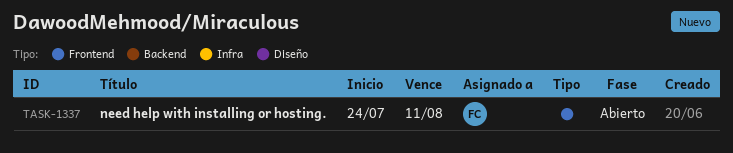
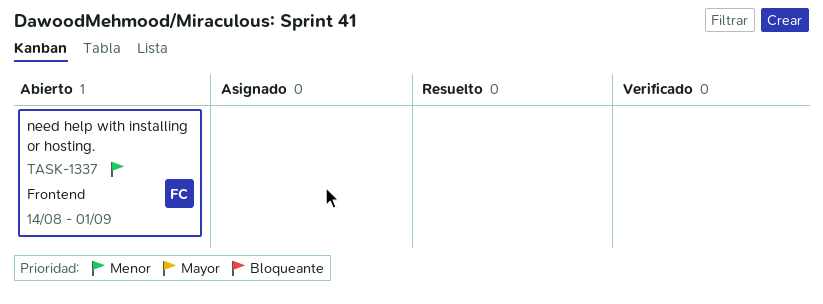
TASK-1337, start: Jul 24 -> Aug 14
TASK-1337, due: Aug 11 -> Sep 1

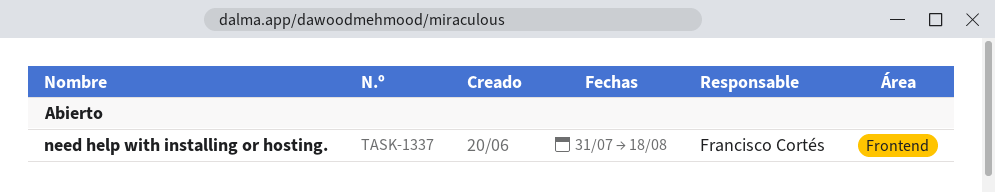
TASK-1337, start: Aug 14 -> Jul 31
TASK-1337, due: Sep 1 -> Aug 18

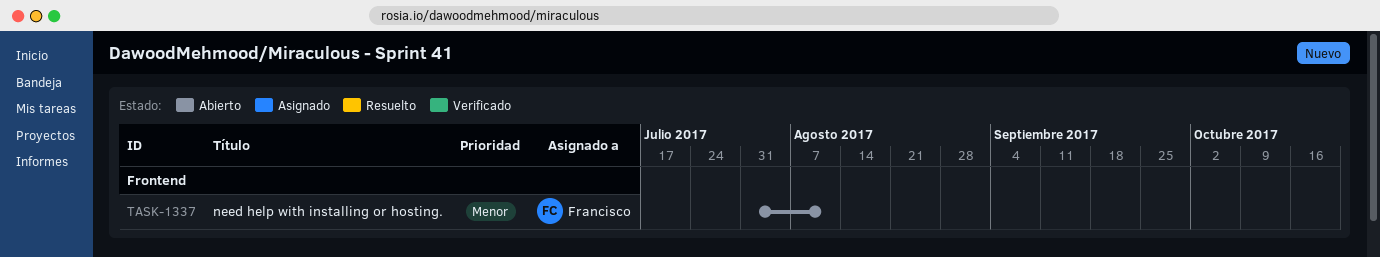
TASK-1337, due: Aug 18 -> Aug 11

